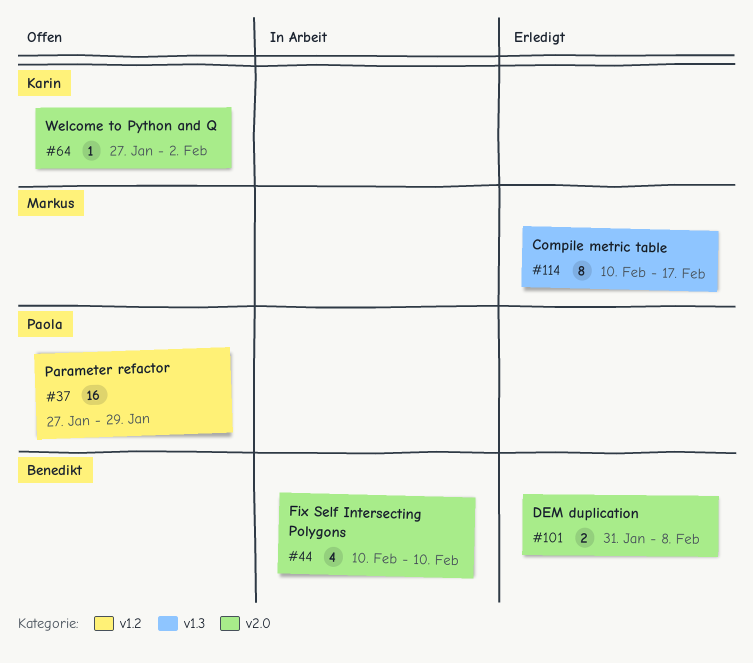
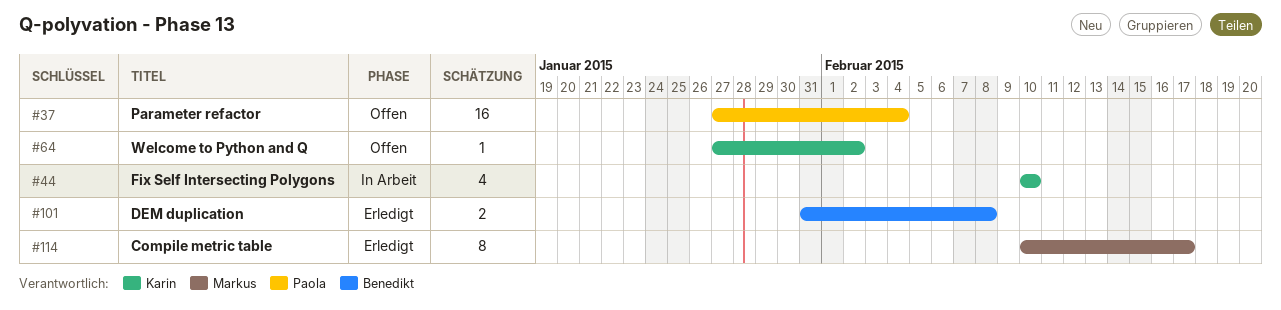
#37, due: Jan 29 -> Feb 4
#44, owner: Benedikt -> Karin

